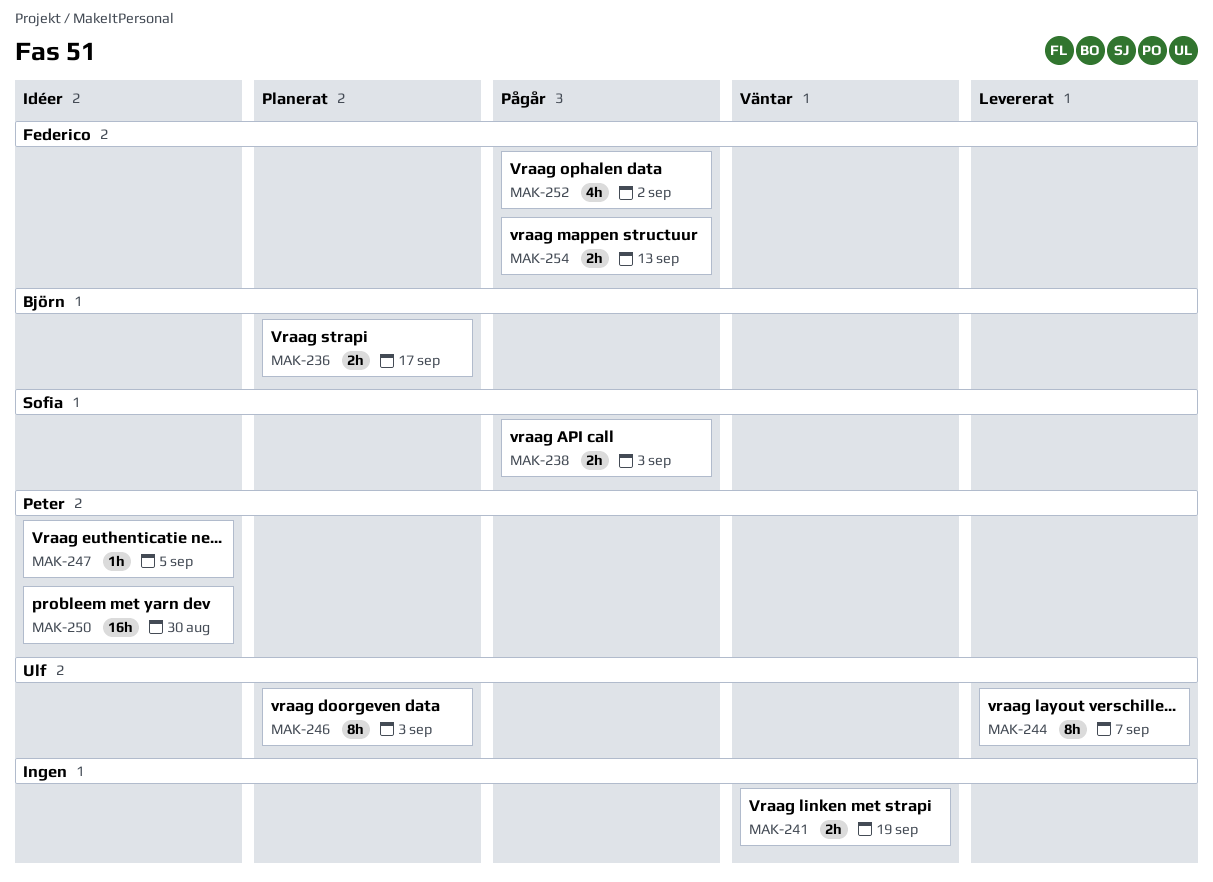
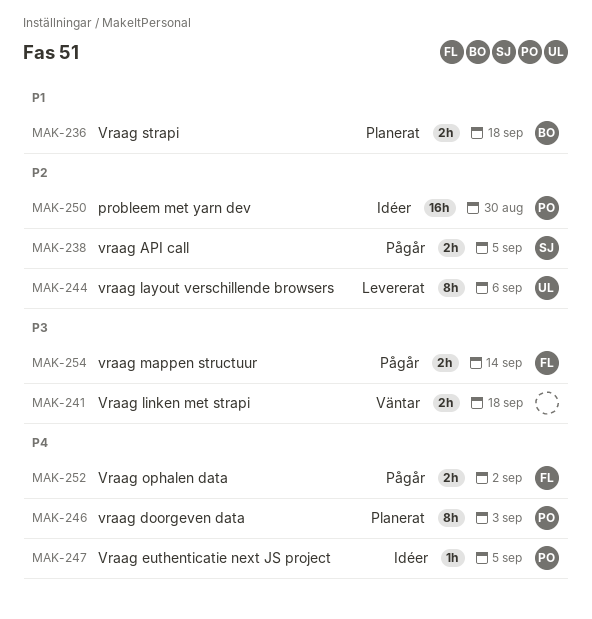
MAK-236, due: Sep 17 -> Sep 18
MAK-238, due: Sep 3 -> Sep 5
MAK-241, due: Sep 19 -> Sep 18
MAK-244, due: Sep 7 -> Sep 6
MAK-246, owner: Ulf -> Peter
MAK-252, estimate: 4h -> 2h
MAK-254, due: Sep 13 -> Sep 14

